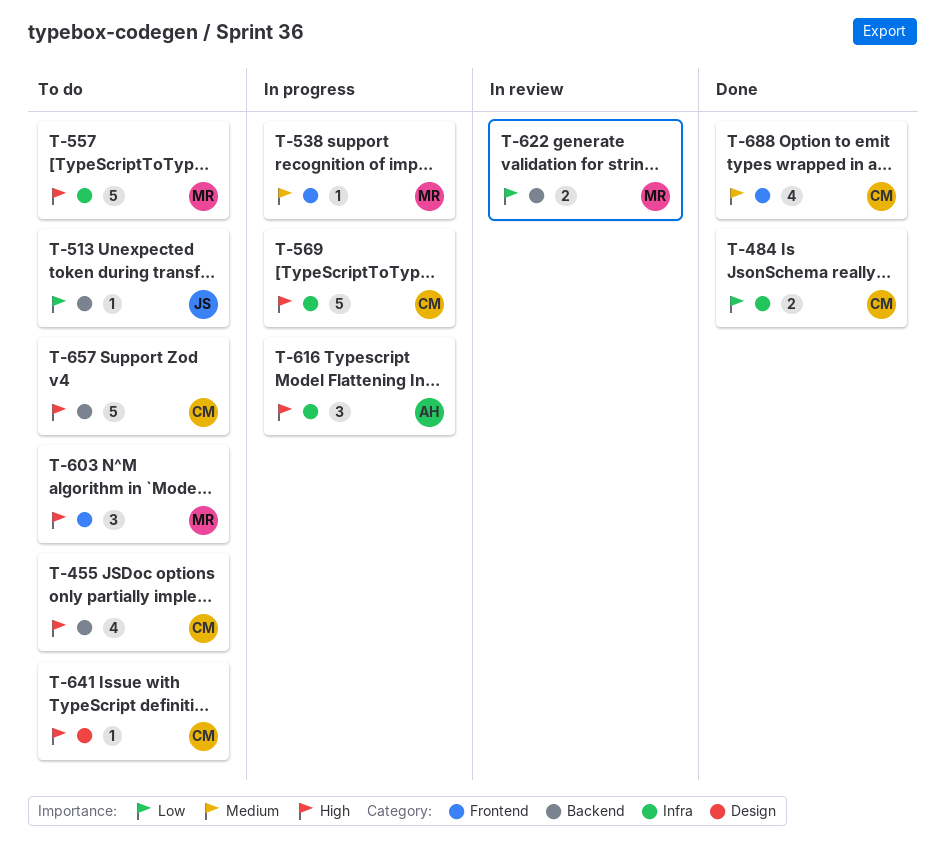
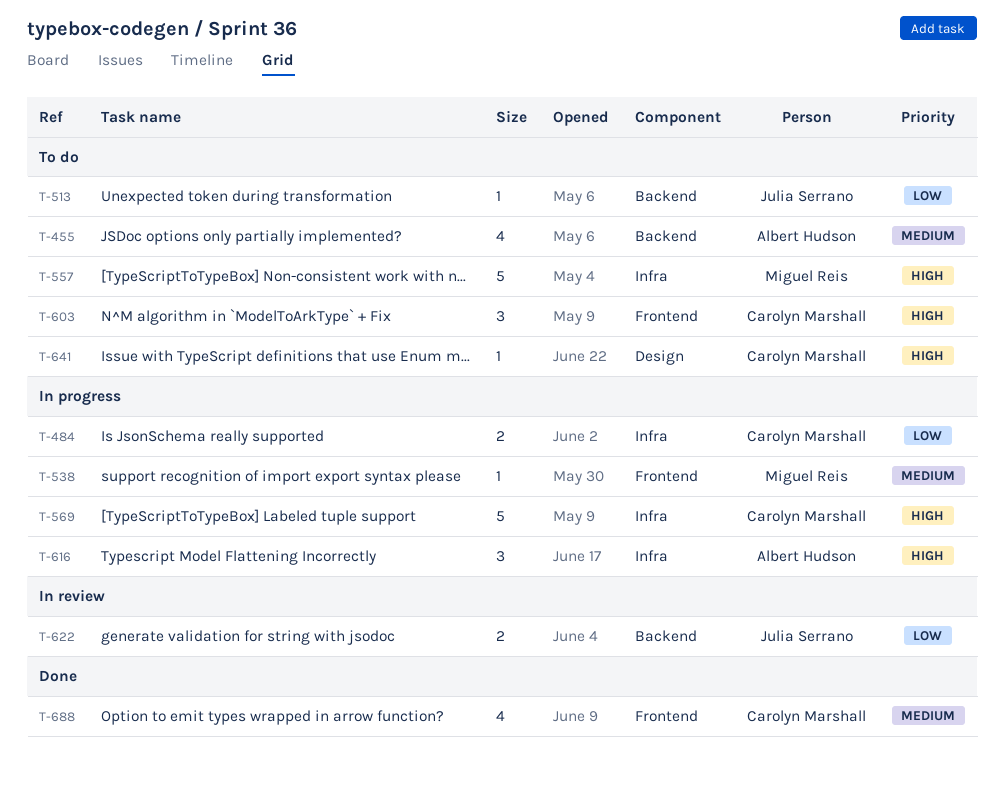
T-455, owner: Carolyn Marshall -> Albert Hudson
T-455, priority: High -> Medium
T-484, status: Done -> In progress
T-603, owner: Miguel Reis -> Carolyn Marshall
T-622, owner: Miguel Reis -> Julia Serrano
T-657: present -> none

